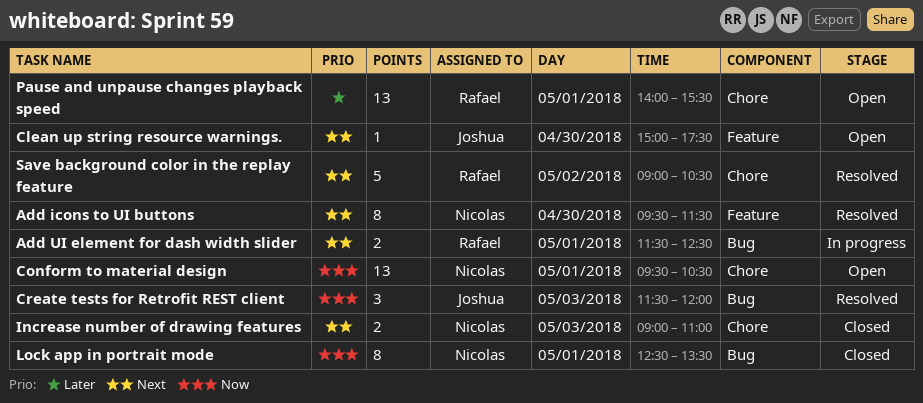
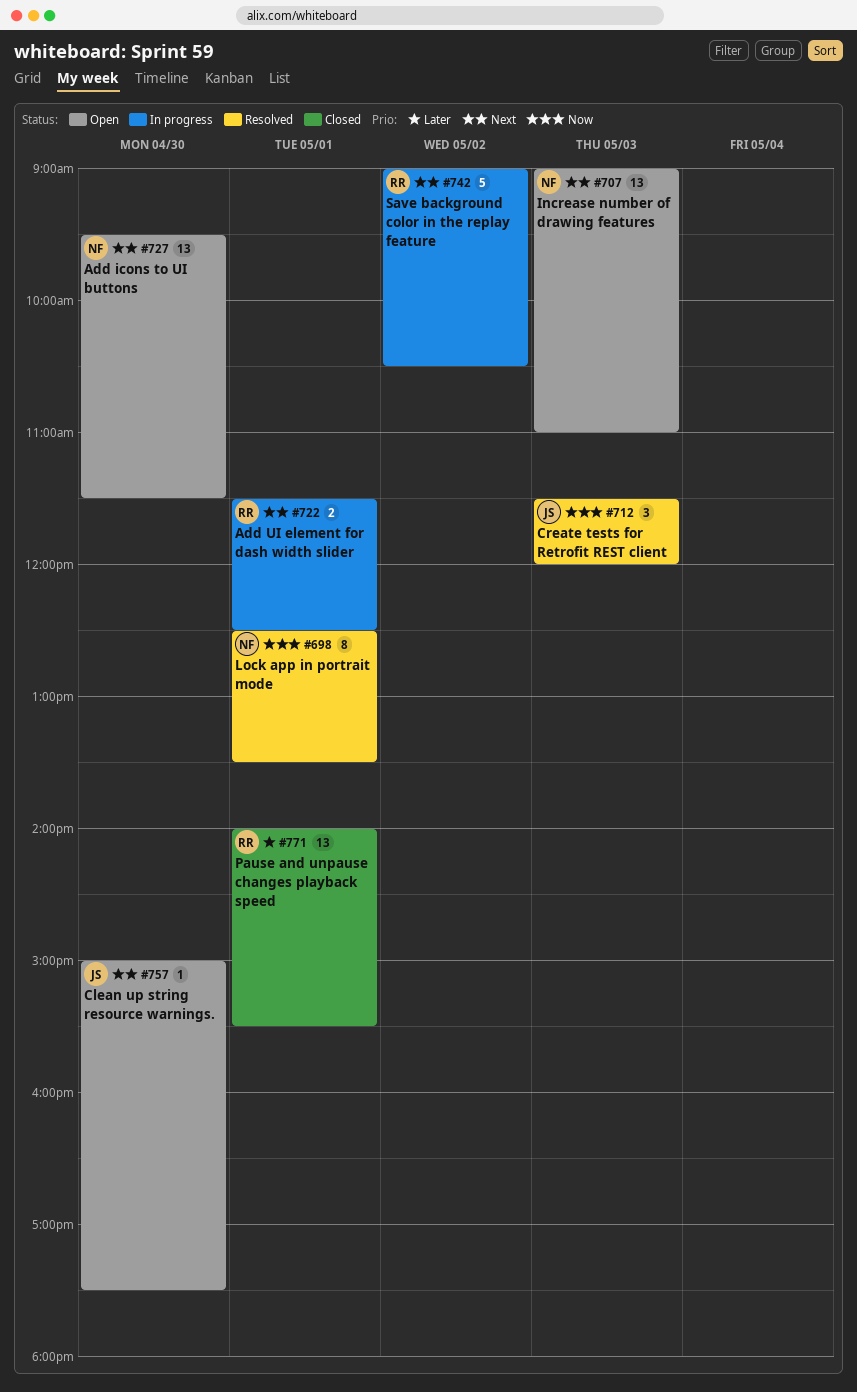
Add icons to UI buttons, status: Resolved -> Open
Add icons to UI buttons, estimate: 8 -> 13
Conform to material design: present -> none
Increase number of drawing features, status: Closed -> Open
Increase number of drawing features, estimate: 2 -> 13
Lock app in portrait mode, status: Closed -> Resolved
Pause and unpause changes playback speed, status: Open -> Closed
Save background color in the replay feature, status: Resolved -> In progress

